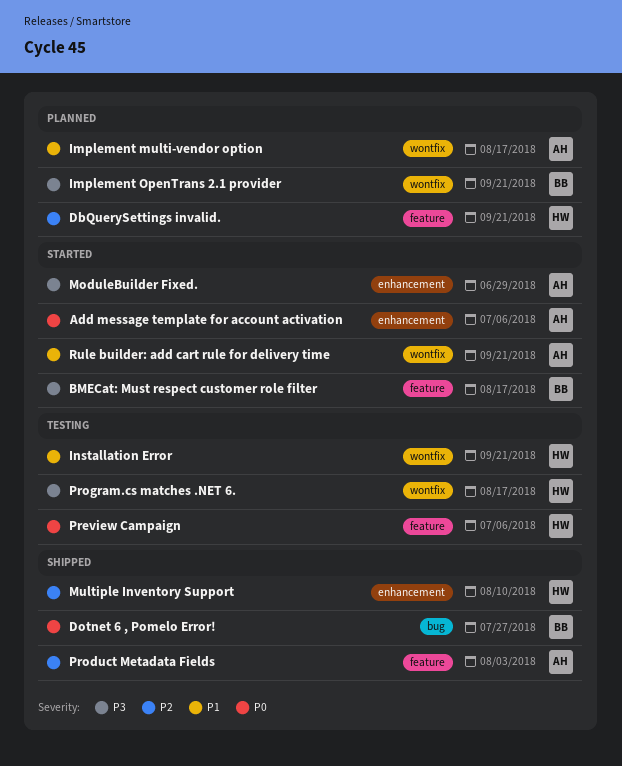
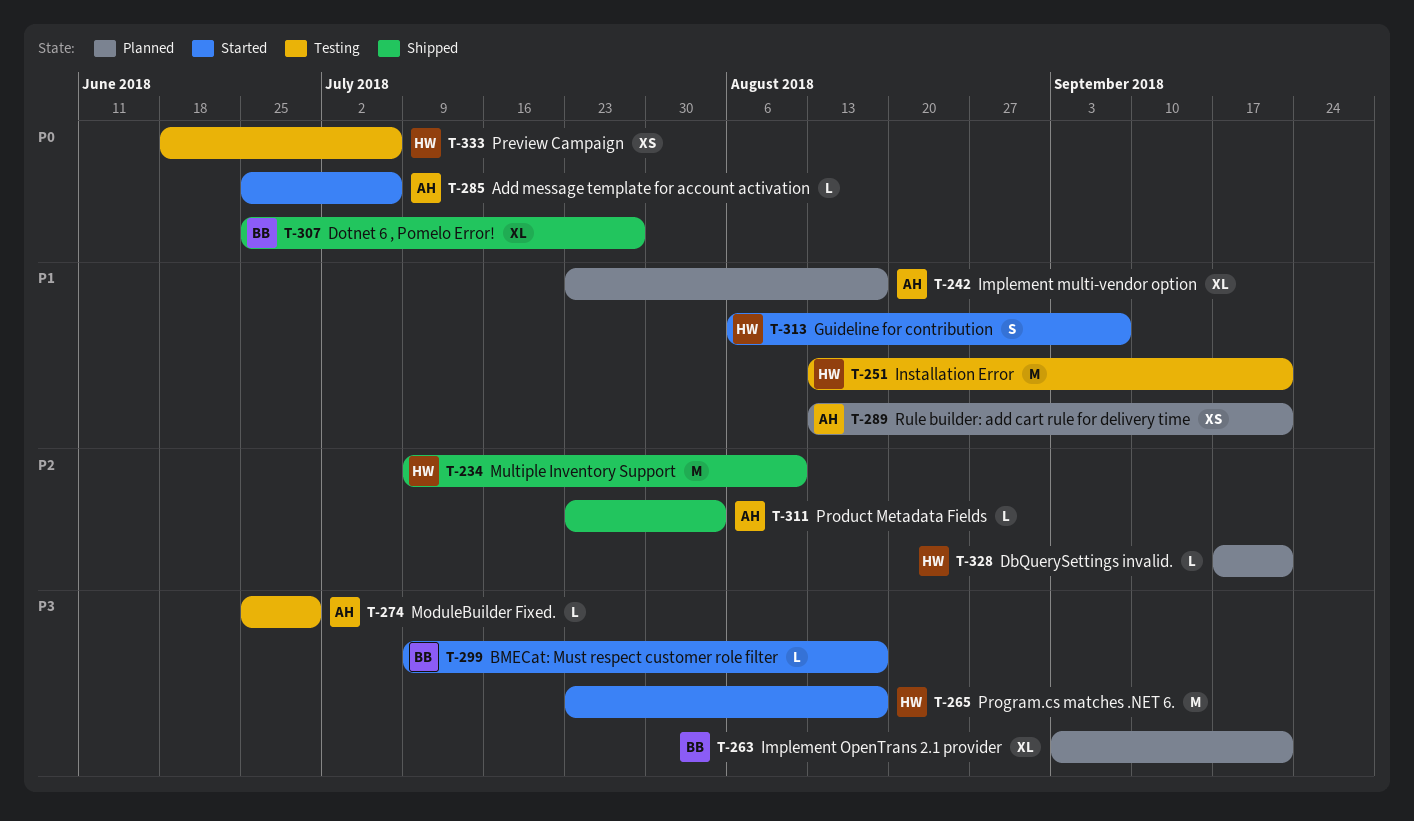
Guideline for contribution: none -> present
ModuleBuilder Fixed., status: Started -> Testing
Program.cs matches .NET 6., status: Testing -> Started
Rule builder: add cart rule for delivery time, status: Started -> Planned

